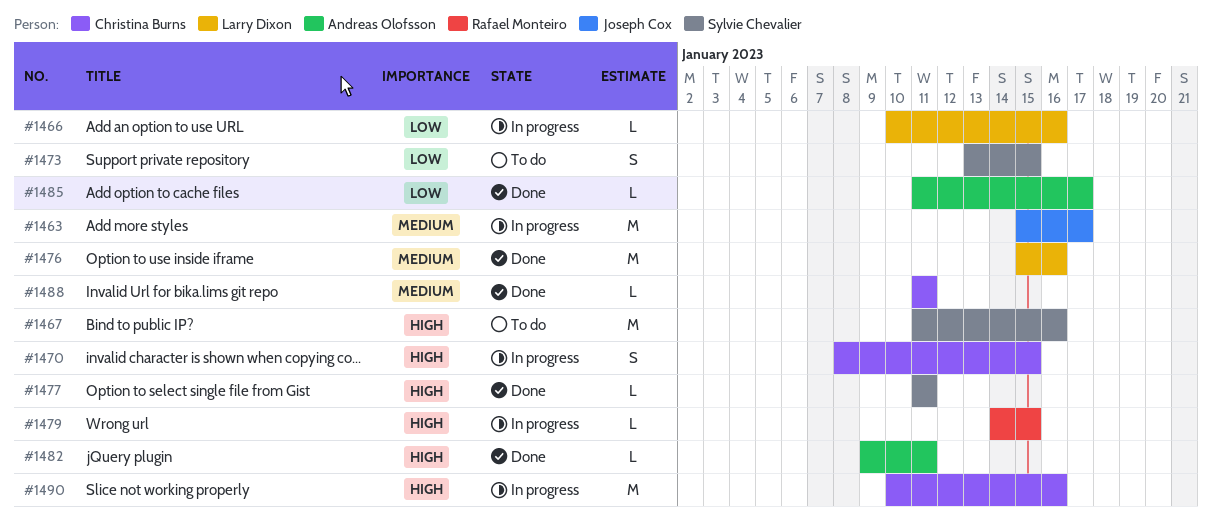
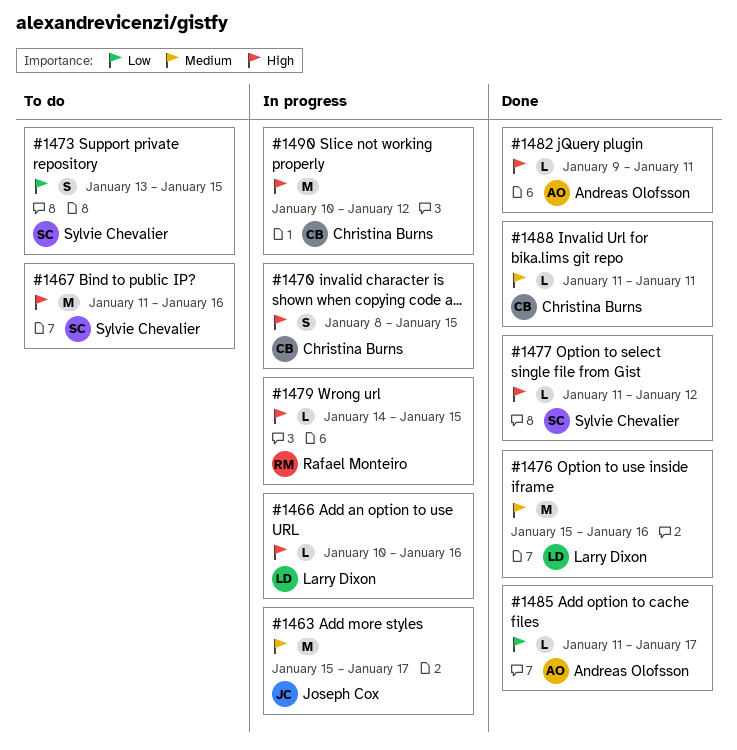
#1466, priority: Low -> High
#1477, due: Jan 11 -> Jan 12
#1490, due: Jan 16 -> Jan 12

